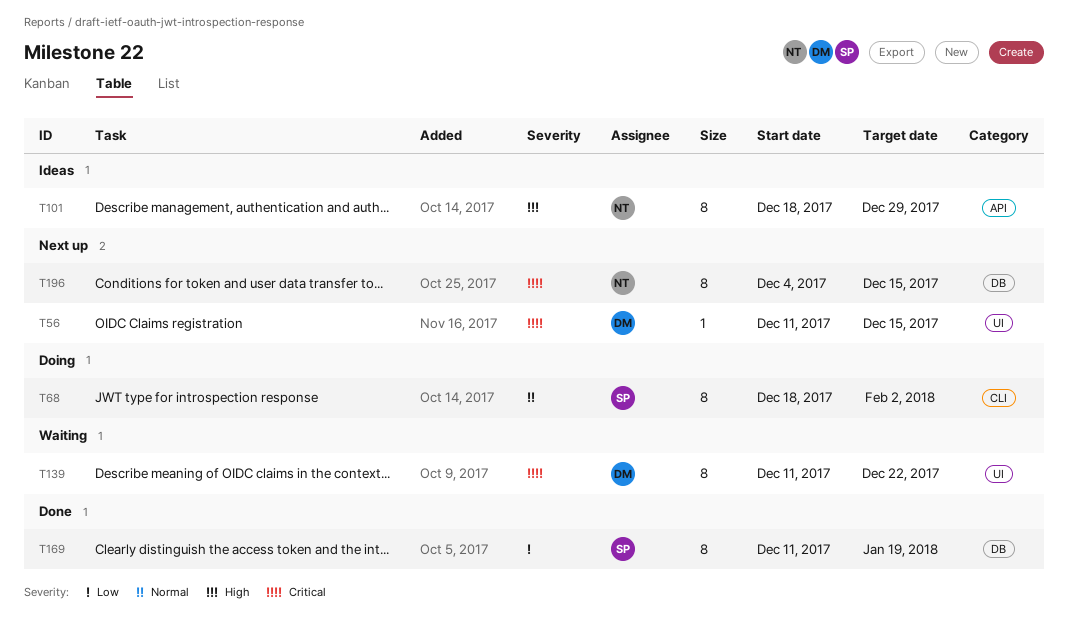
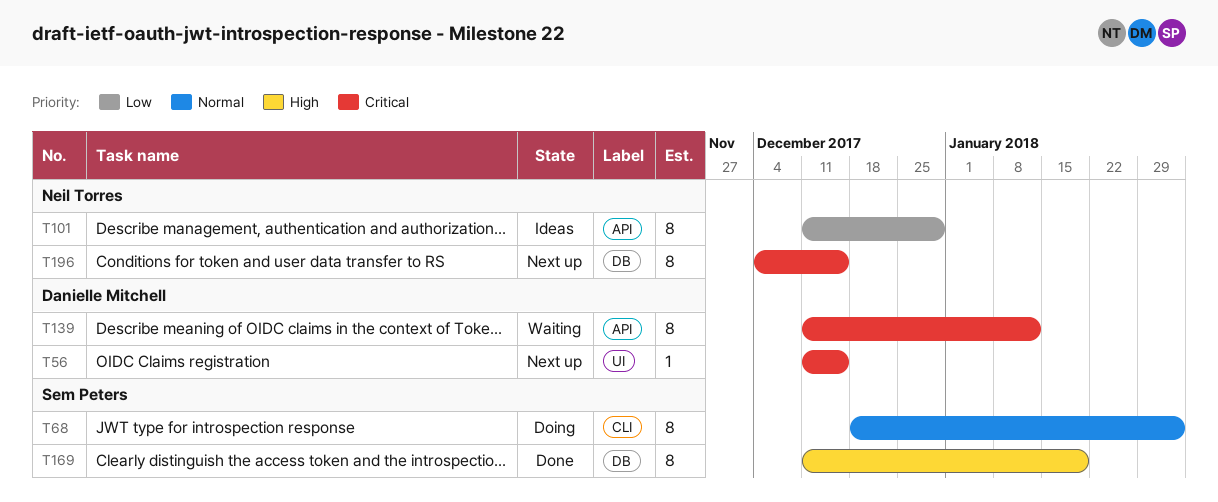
T101, priority: High -> Low
T101, start: Dec 18 -> Dec 11
T139, label: UI -> API
T139, due: Dec 22 -> Jan 12
T169, priority: Low -> High

